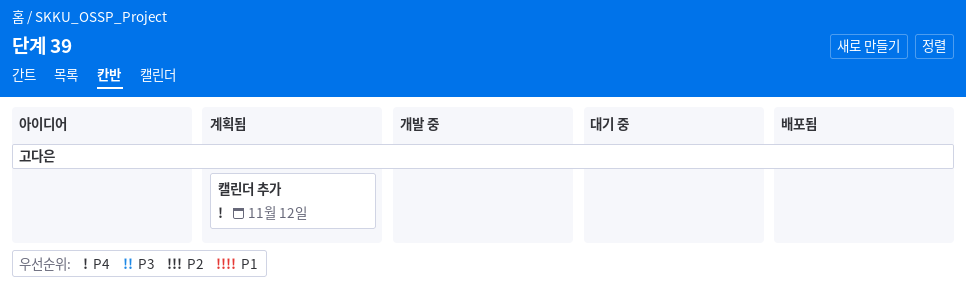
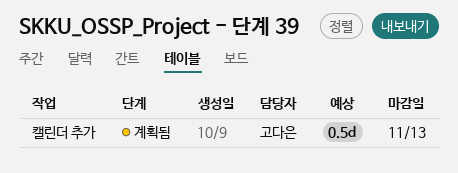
캘린더 추가, due: Nov 12 -> Nov 13

